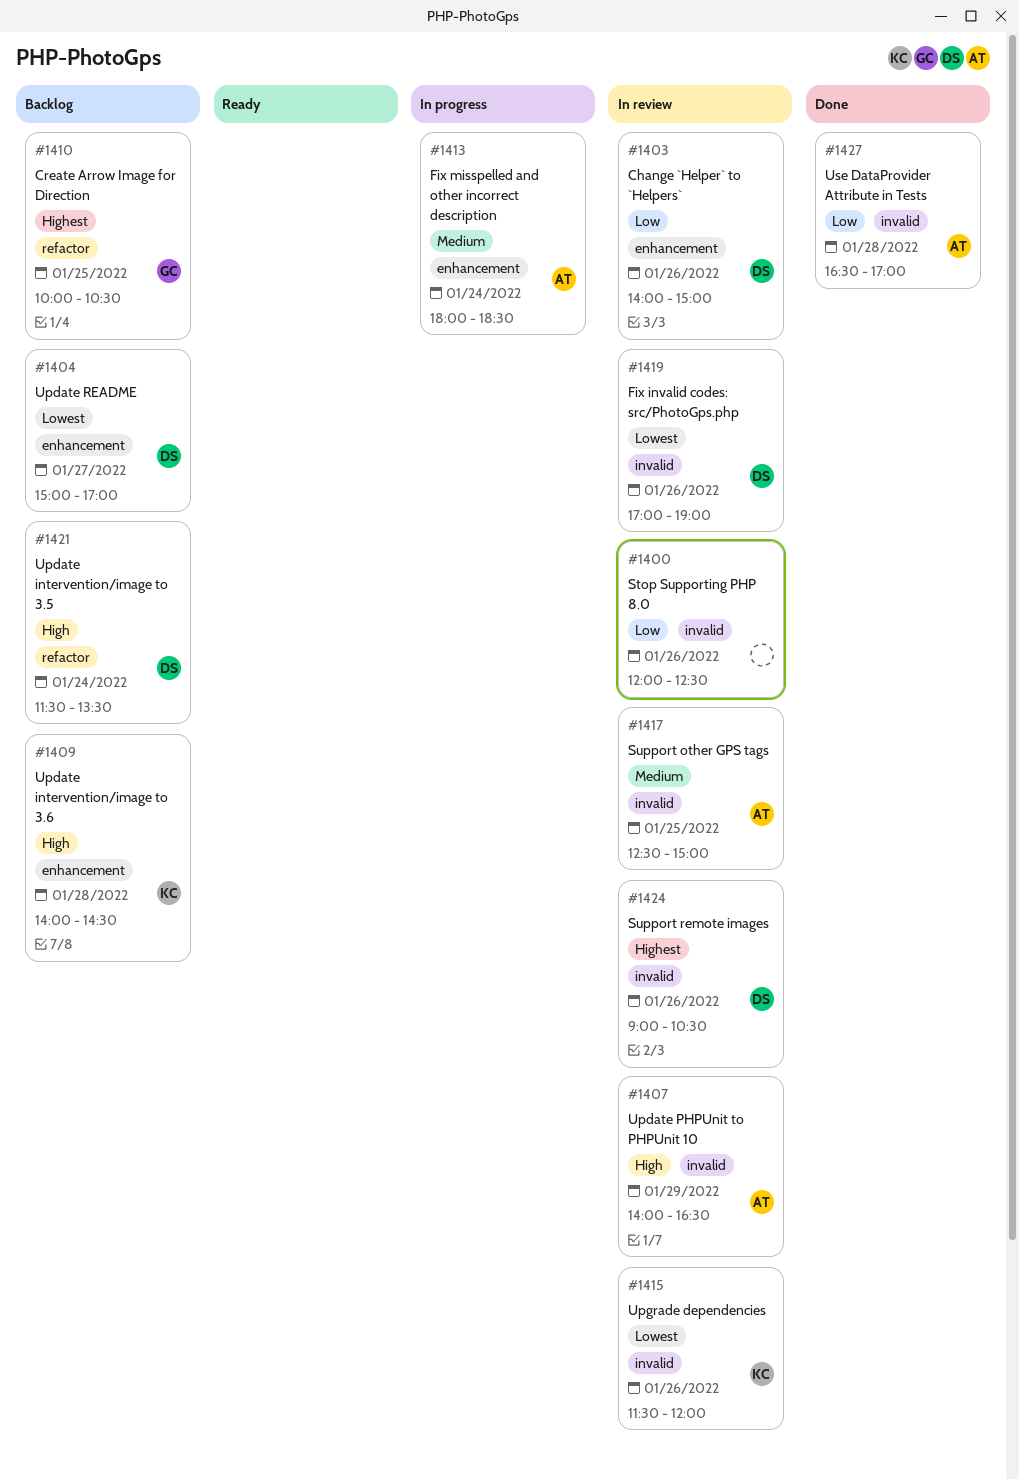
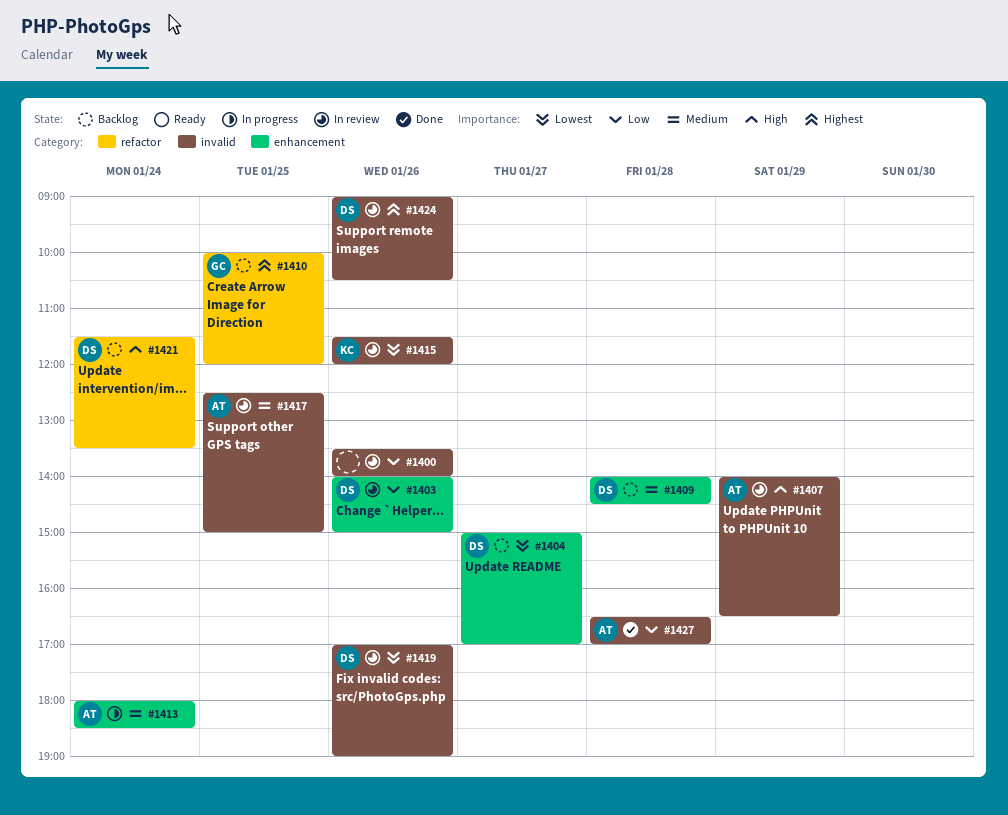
#1400, begins: 12:00 -> 13:30
#1400, ends: 12:30 -> 14:00
#1409, owner: KC -> DS
#1409, priority: High -> Medium
#1410, ends: 10:30 -> 12:00

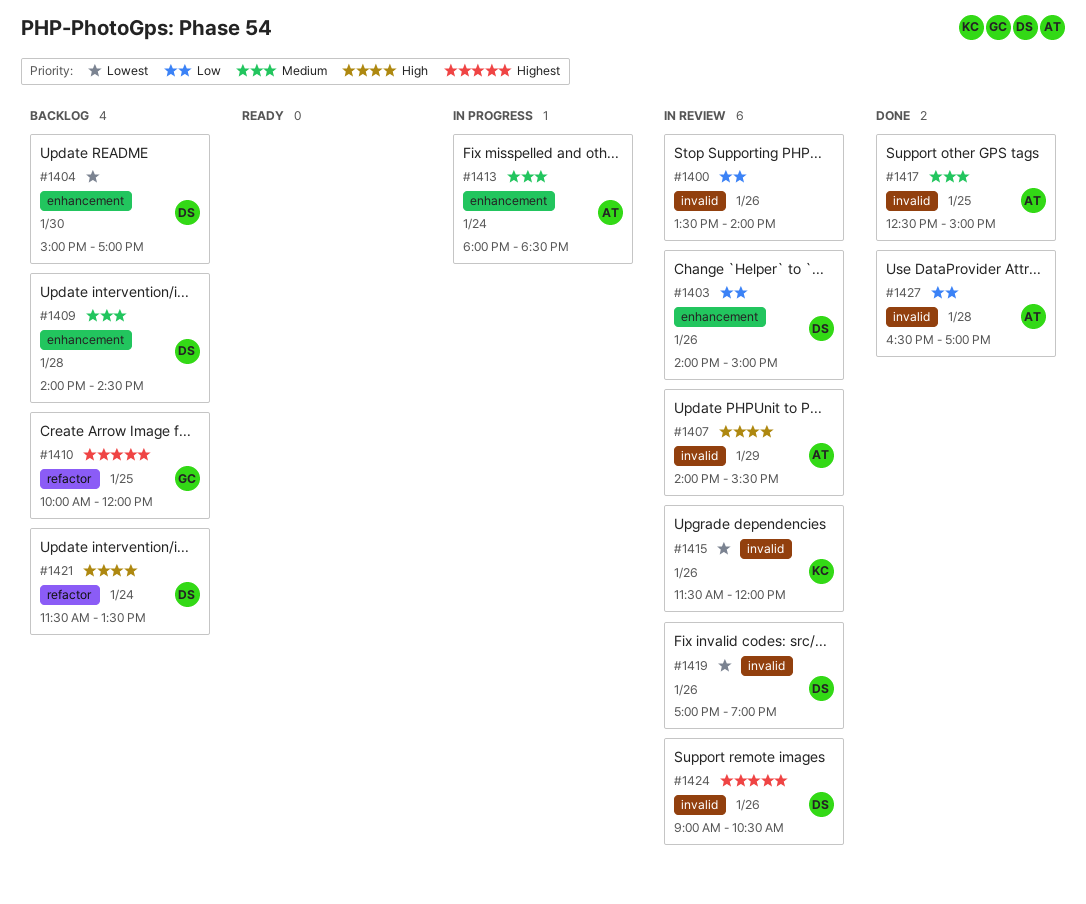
#1404, day: Jan 27 -> Jan 30
#1407, ends: 16:30 -> 15:30
#1417, status: In review -> Done

